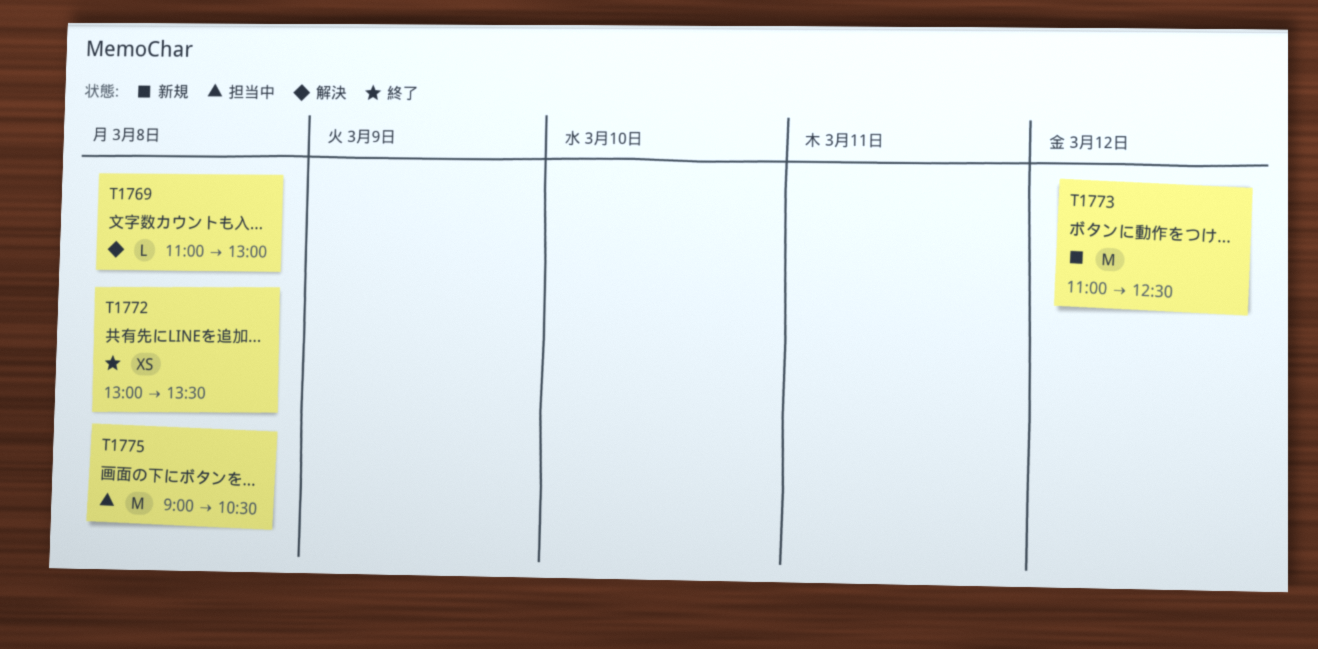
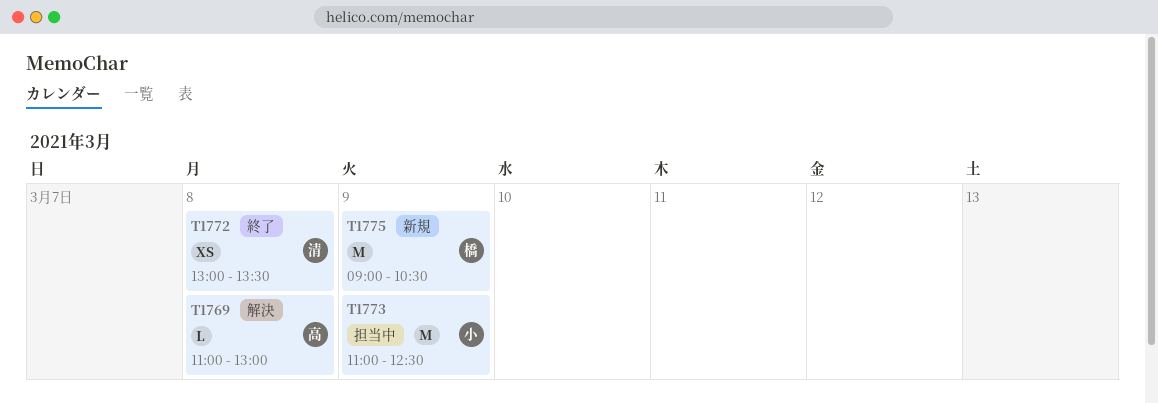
T1773, status: 新規 -> 担当中
T1773, day: Mar 12 -> Mar 9
T1775, status: 担当中 -> 新規
T1775, day: Mar 8 -> Mar 9

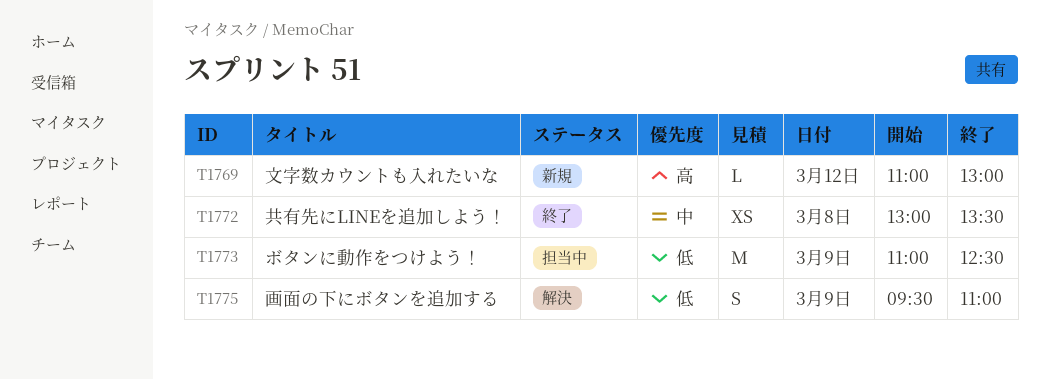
T1769, status: 解決 -> 新規
T1769, day: Mar 8 -> Mar 12
T1775, status: 新規 -> 解決
T1775, estimate: M -> S
T1775, begins: 09:00 -> 09:30
T1775, ends: 10:30 -> 11:00

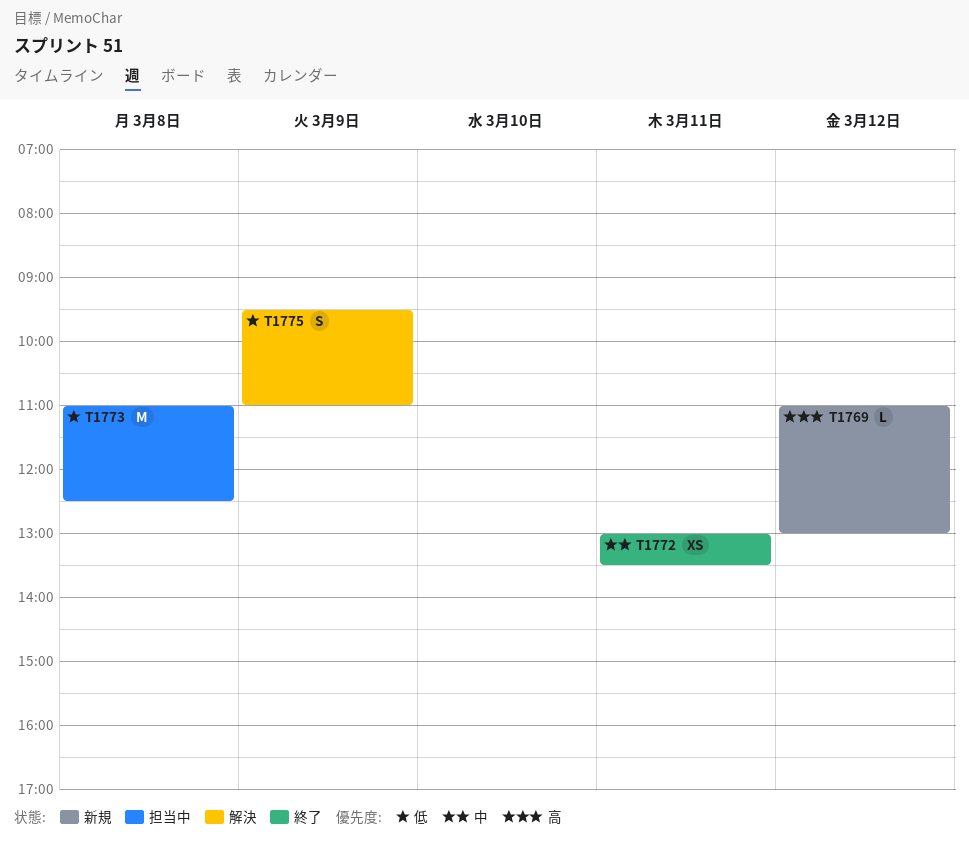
T1772, day: Mar 8 -> Mar 11
T1773, day: Mar 9 -> Mar 8

